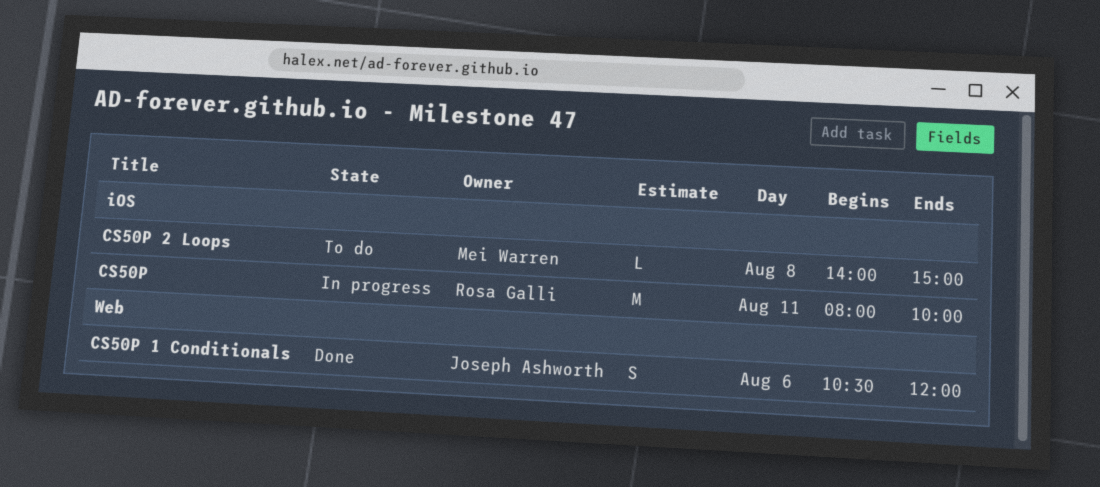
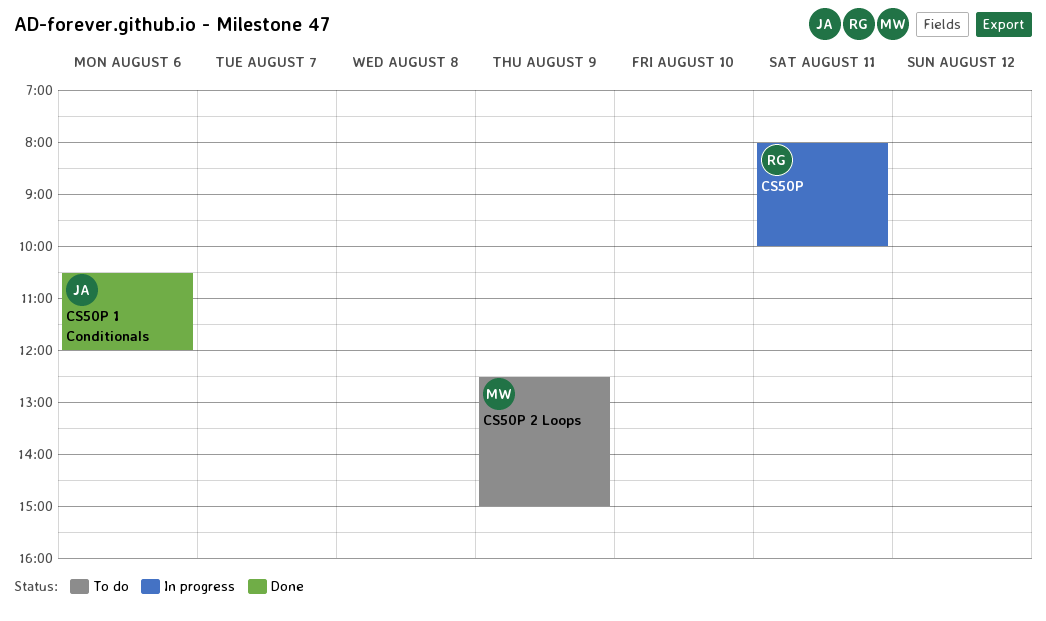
CS50P 2 Loops, day: Aug 8 -> Aug 9
CS50P 2 Loops, begins: 14:00 -> 12:30

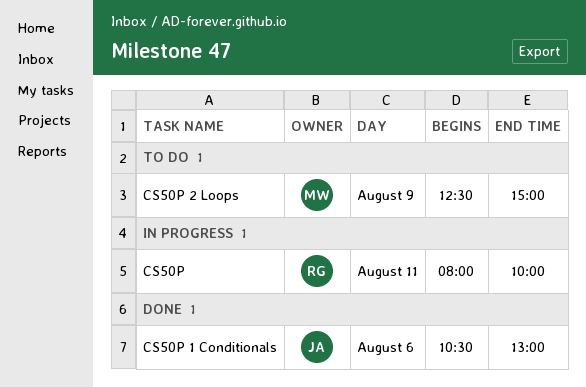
CS50P 1 Conditionals, ends: 12:00 -> 13:00

